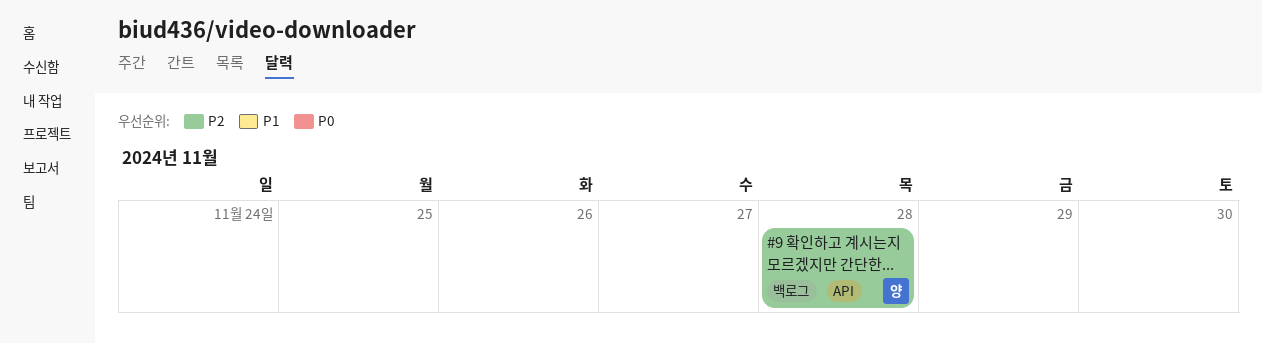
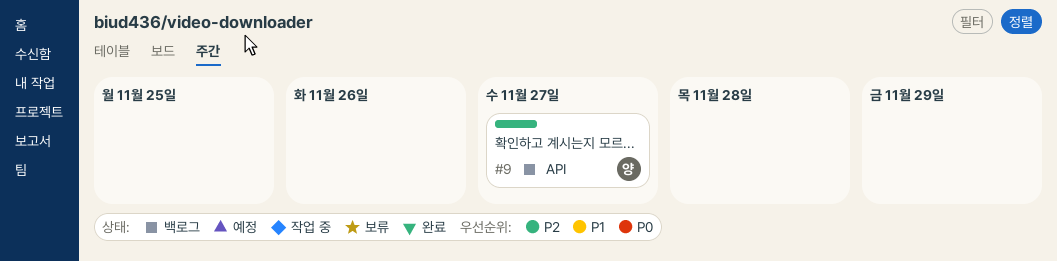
#9, due: Nov 28 -> Nov 27

